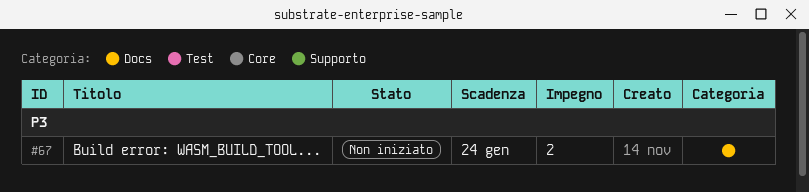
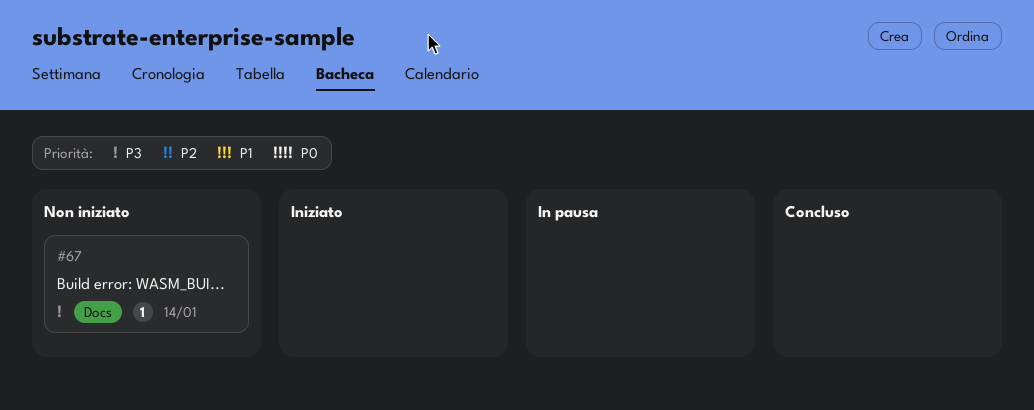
#67, estimate: 2 -> 1
#67, due: Jan 24 -> Jan 14

